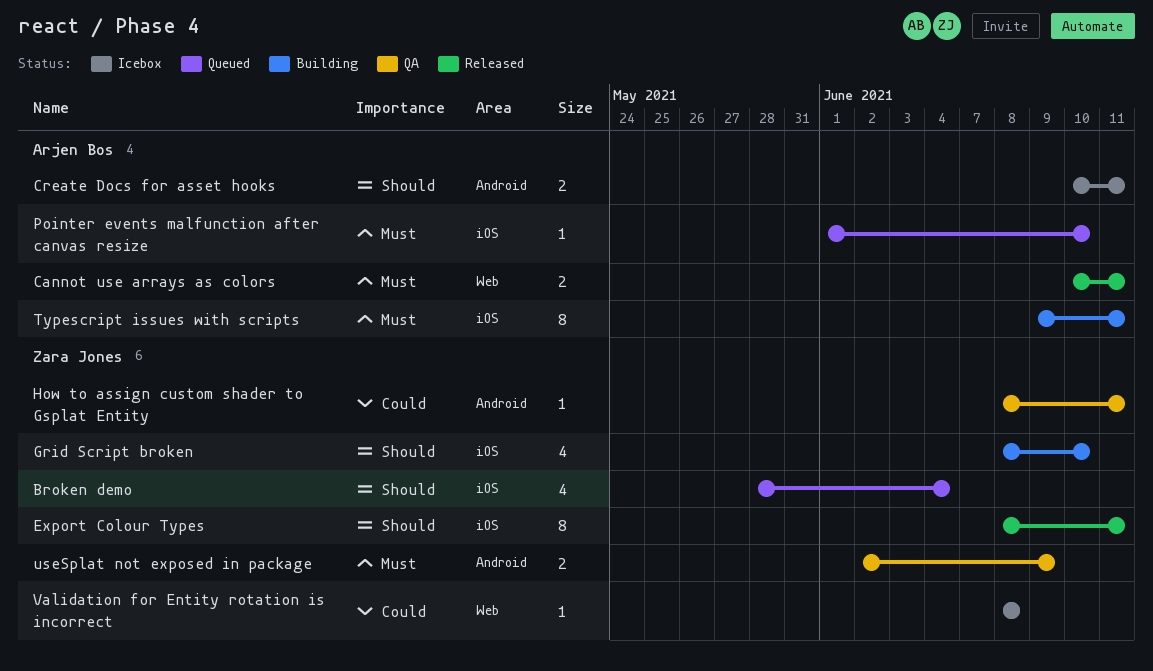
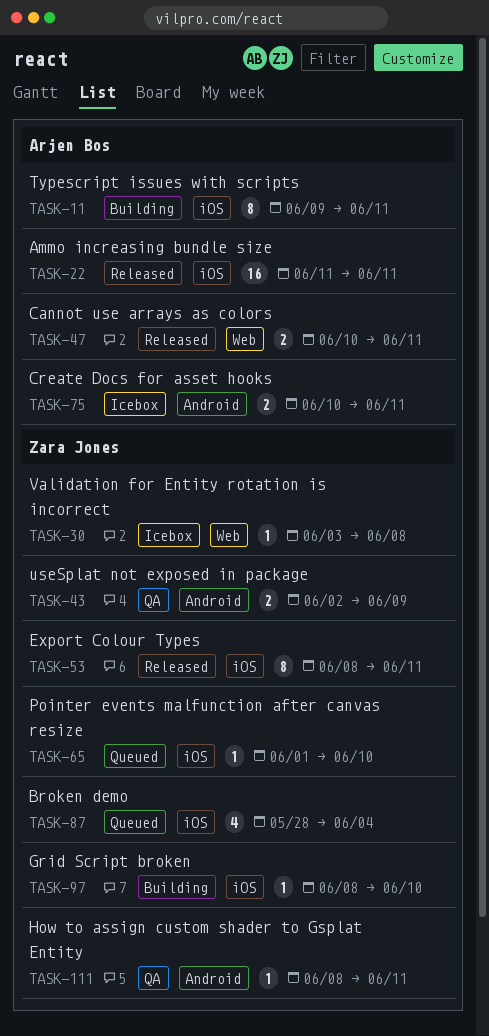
Ammo increasing bundle size: none -> present
Grid Script broken, estimate: 4 -> 1
Pointer events malfunction after canvas resize, owner: Arjen Bos -> Zara Jones
Validation for Entity rotation is incorrect, start: Jun 8 -> Jun 3

